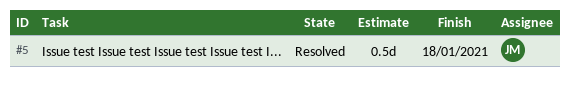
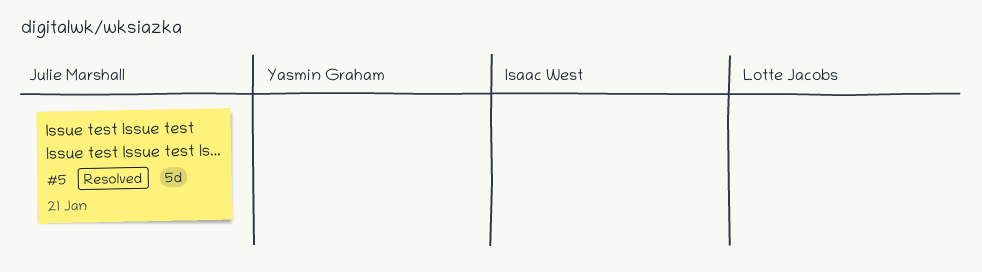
#5, estimate: 0.5d -> 5d
#5, due: Jan 18 -> Jan 21

